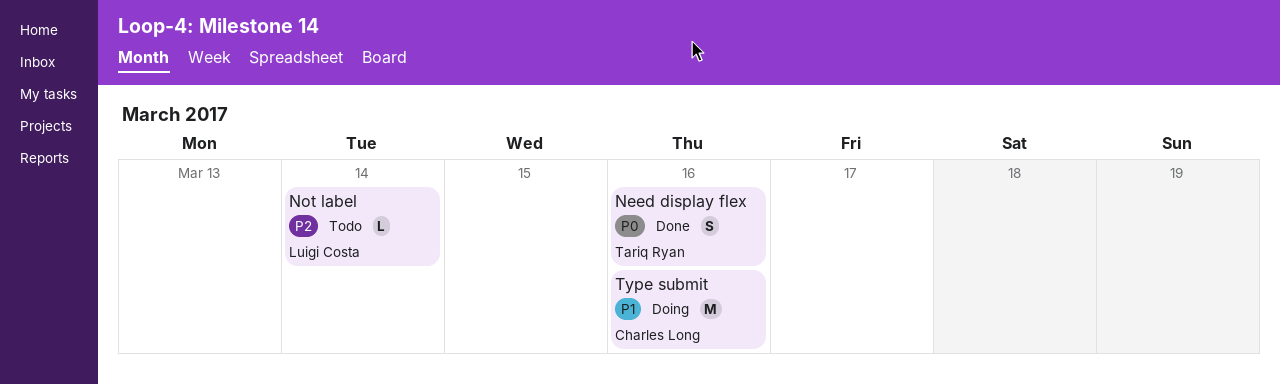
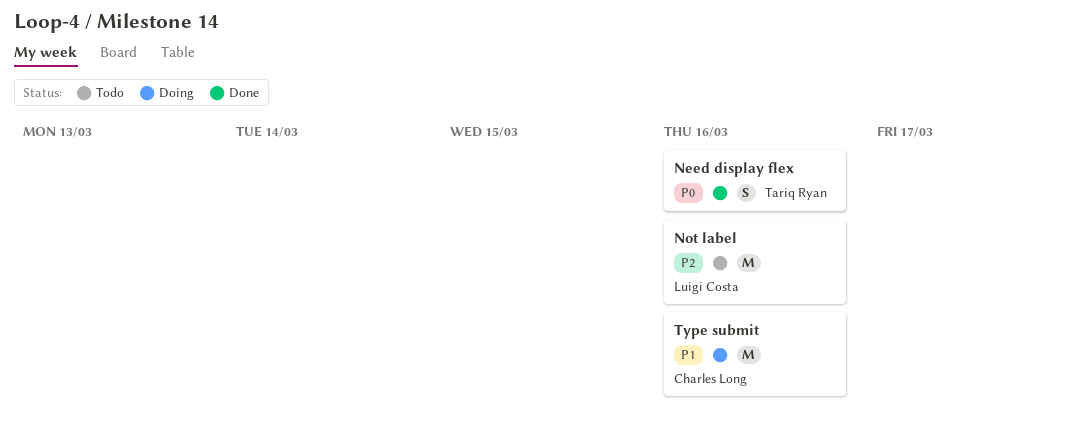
Not label, estimate: L -> M
Not label, due: Mar 14 -> Mar 16

